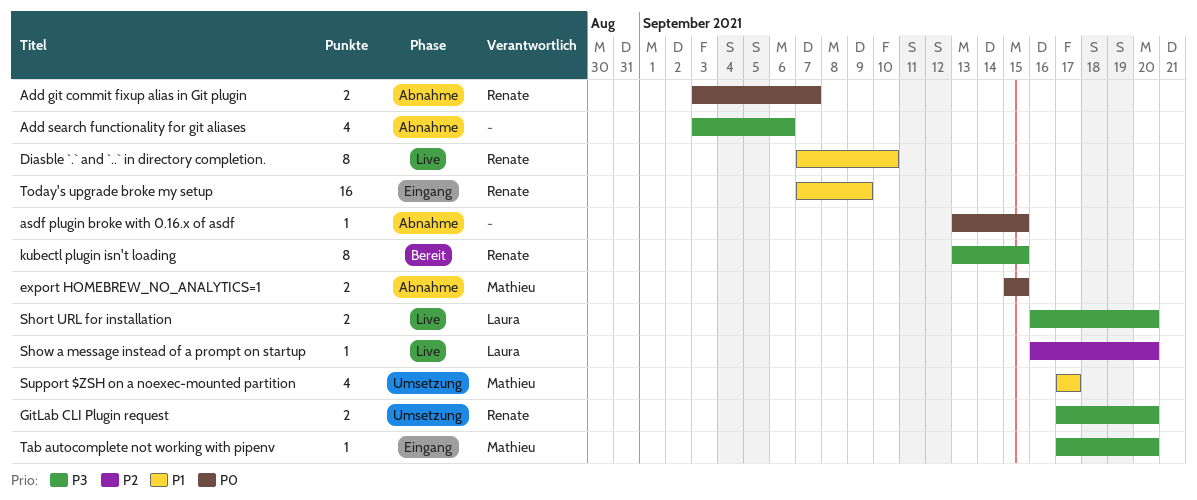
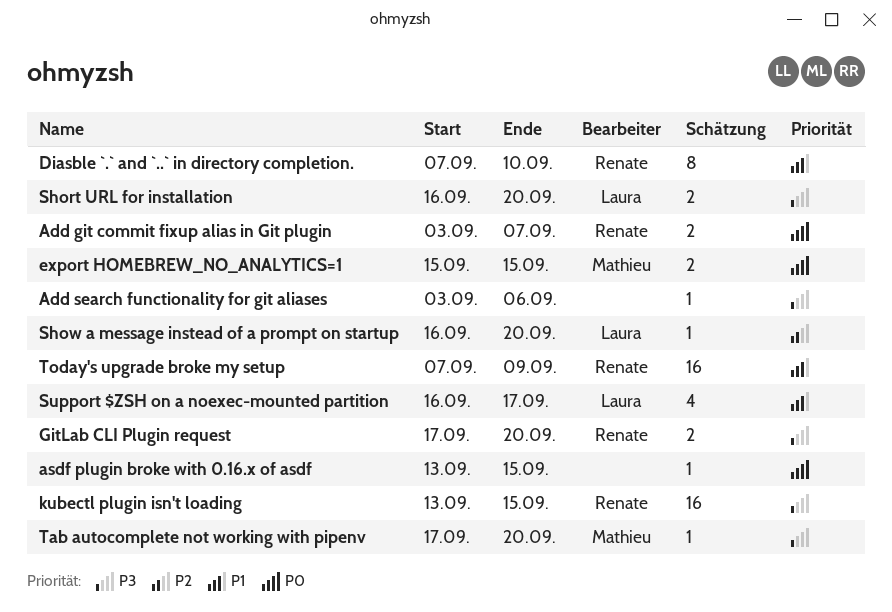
Add search functionality for git aliases, estimate: 4 -> 1
kubectl plugin isn't loading, estimate: 8 -> 16
Support $ZSH on a noexec-mounted partition, owner: Mathieu -> Laura
Support $ZSH on a noexec-mounted partition, start: Sep 17 -> Sep 16

